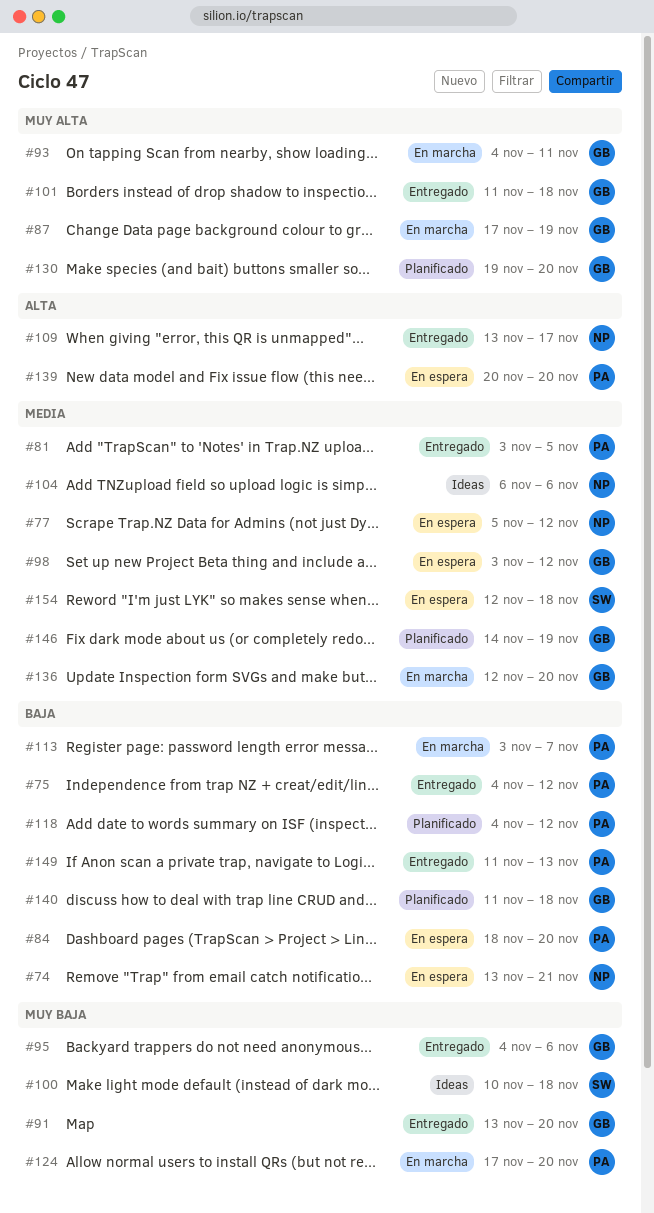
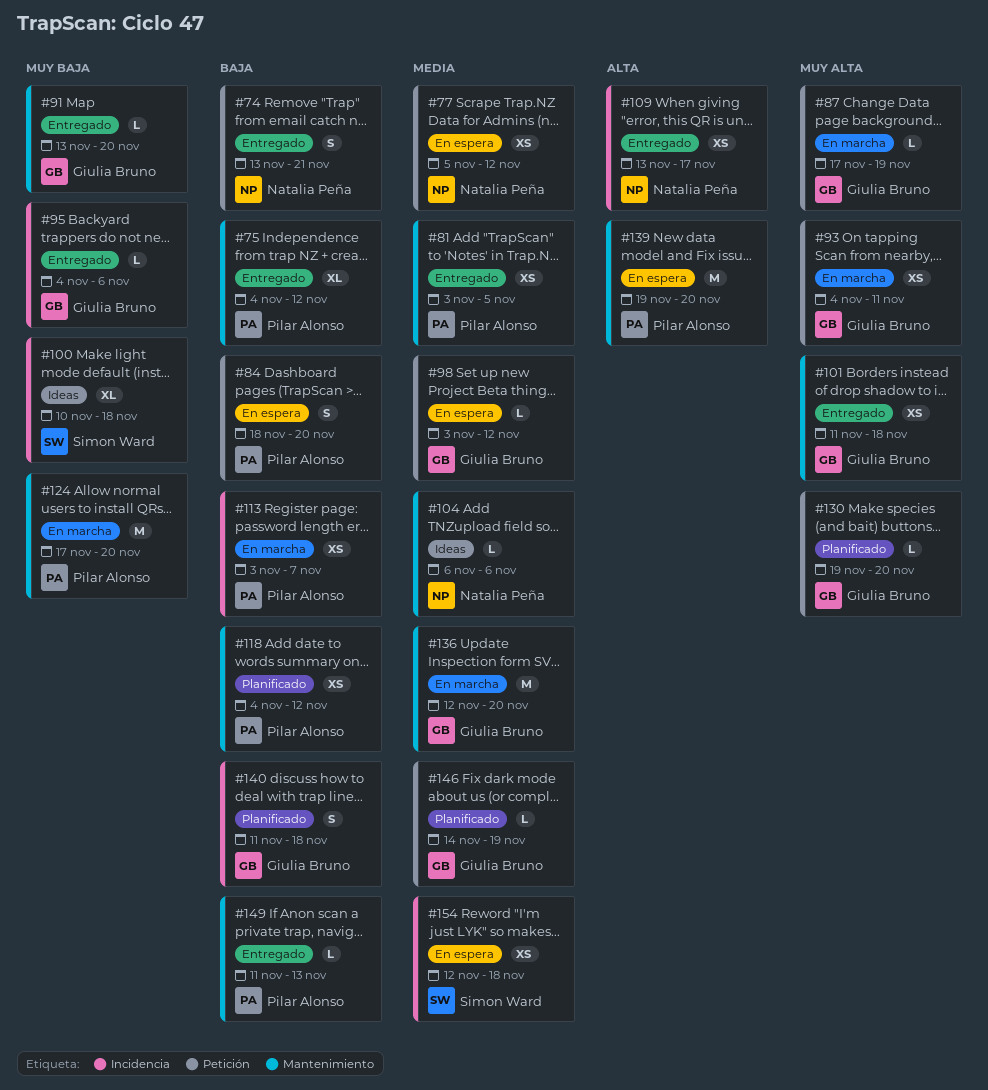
#74, status: En espera -> Entregado
#139, start: Nov 20 -> Nov 19

